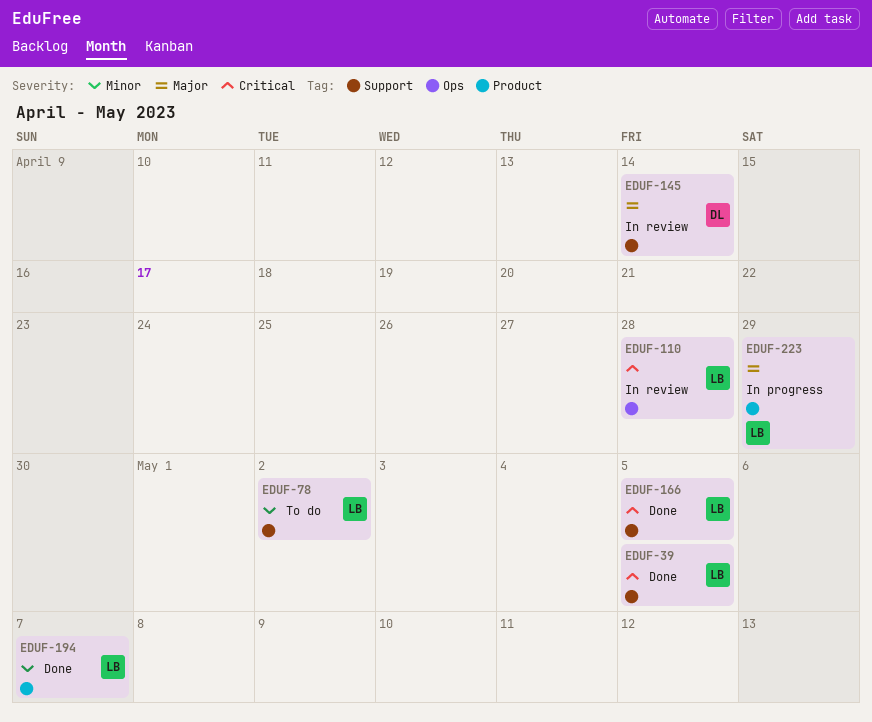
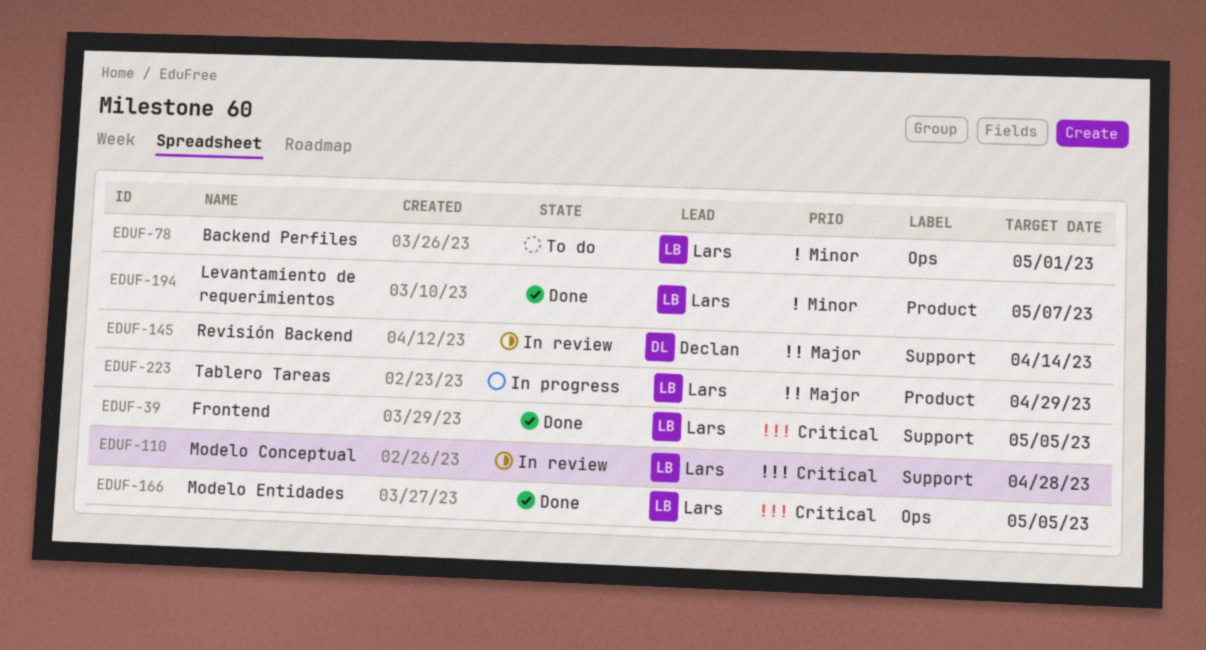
EDUF-78, label: Support -> Ops
EDUF-78, due: May 2 -> May 1
EDUF-110, label: Ops -> Support
EDUF-166, label: Support -> Ops

